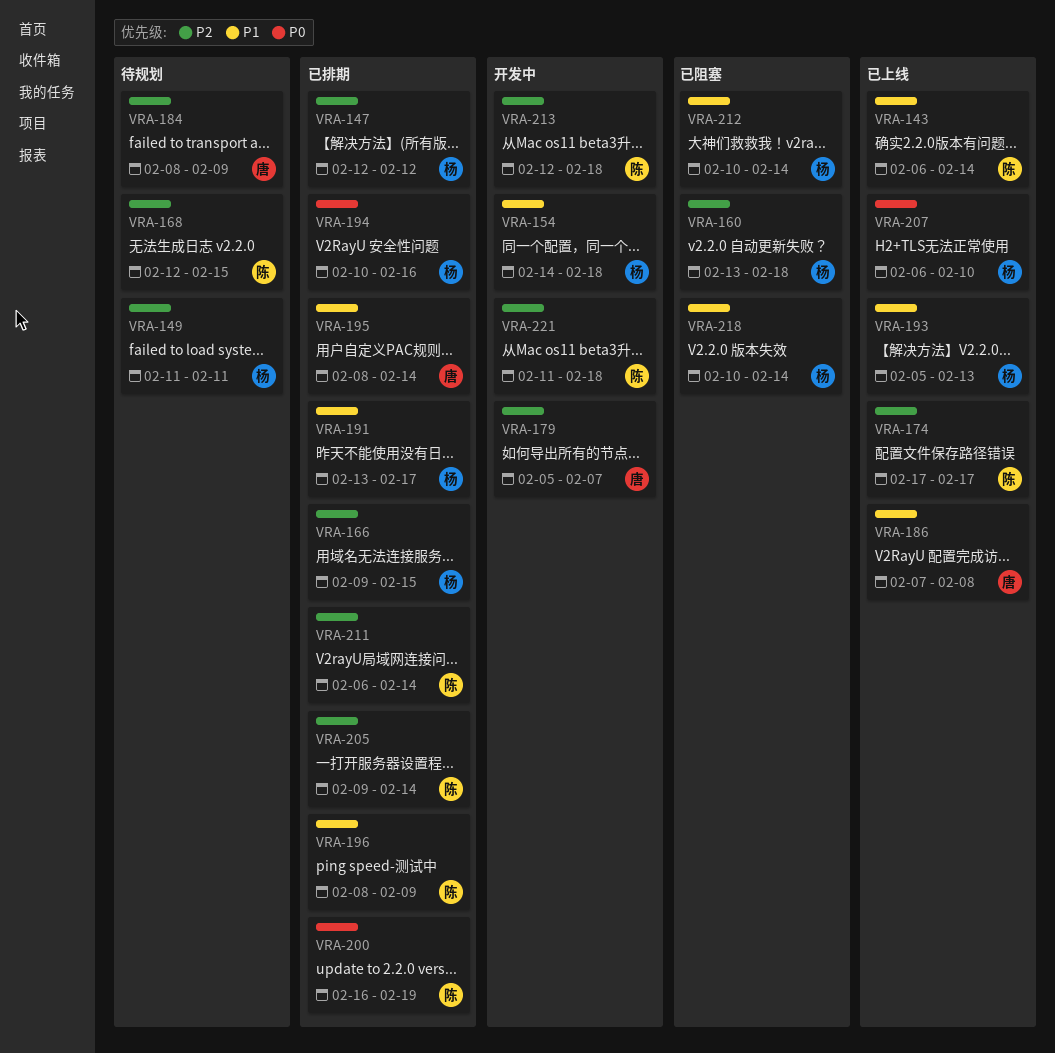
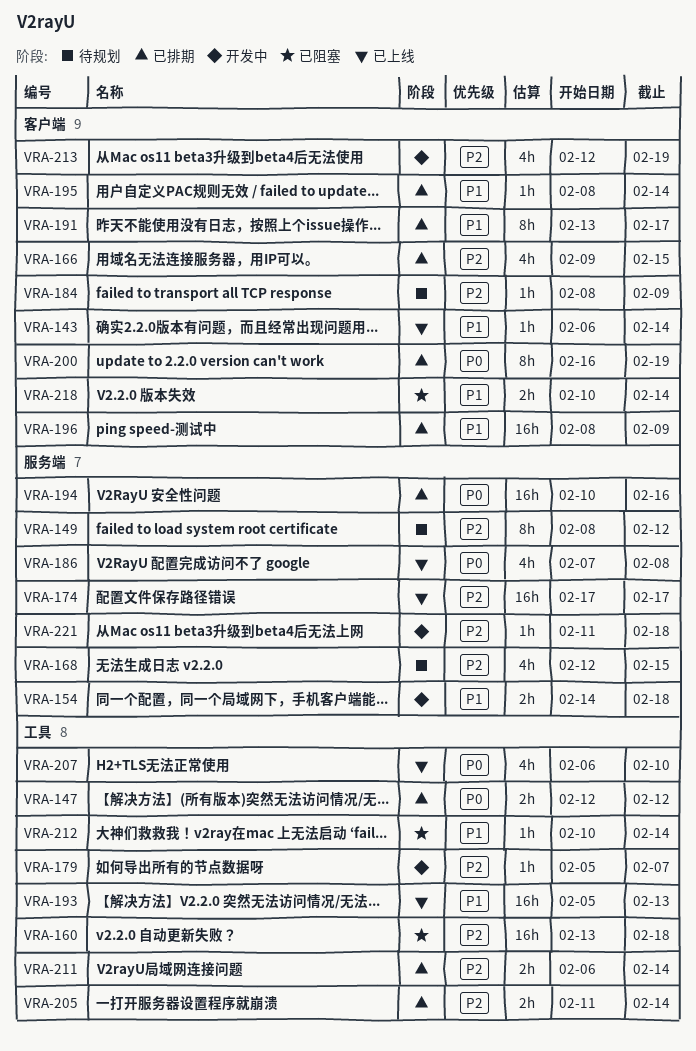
VRA-147, priority: P2 -> P0
VRA-149, start: Feb 11 -> Feb 8
VRA-149, due: Feb 11 -> Feb 12
VRA-186, priority: P1 -> P0
VRA-205, start: Feb 9 -> Feb 11
VRA-213, due: Feb 18 -> Feb 19

